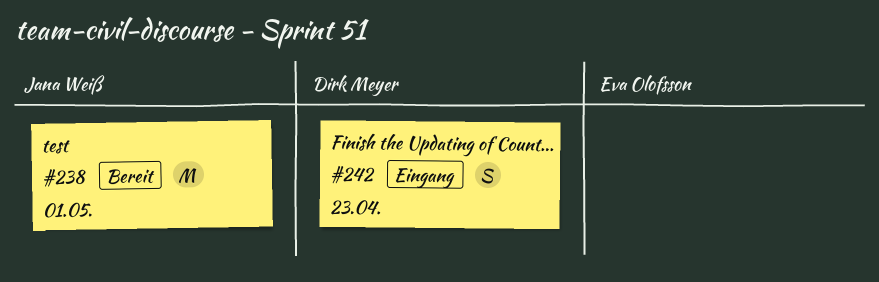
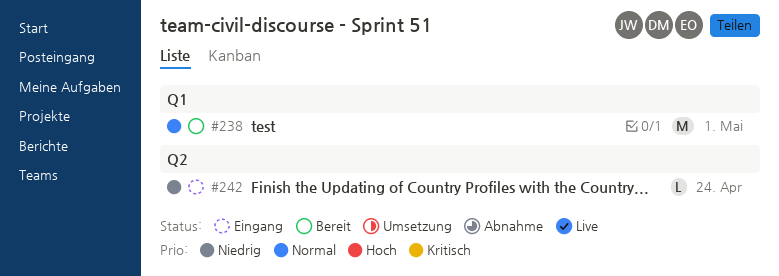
#242, estimate: S -> L
#242, due: Apr 23 -> Apr 24

